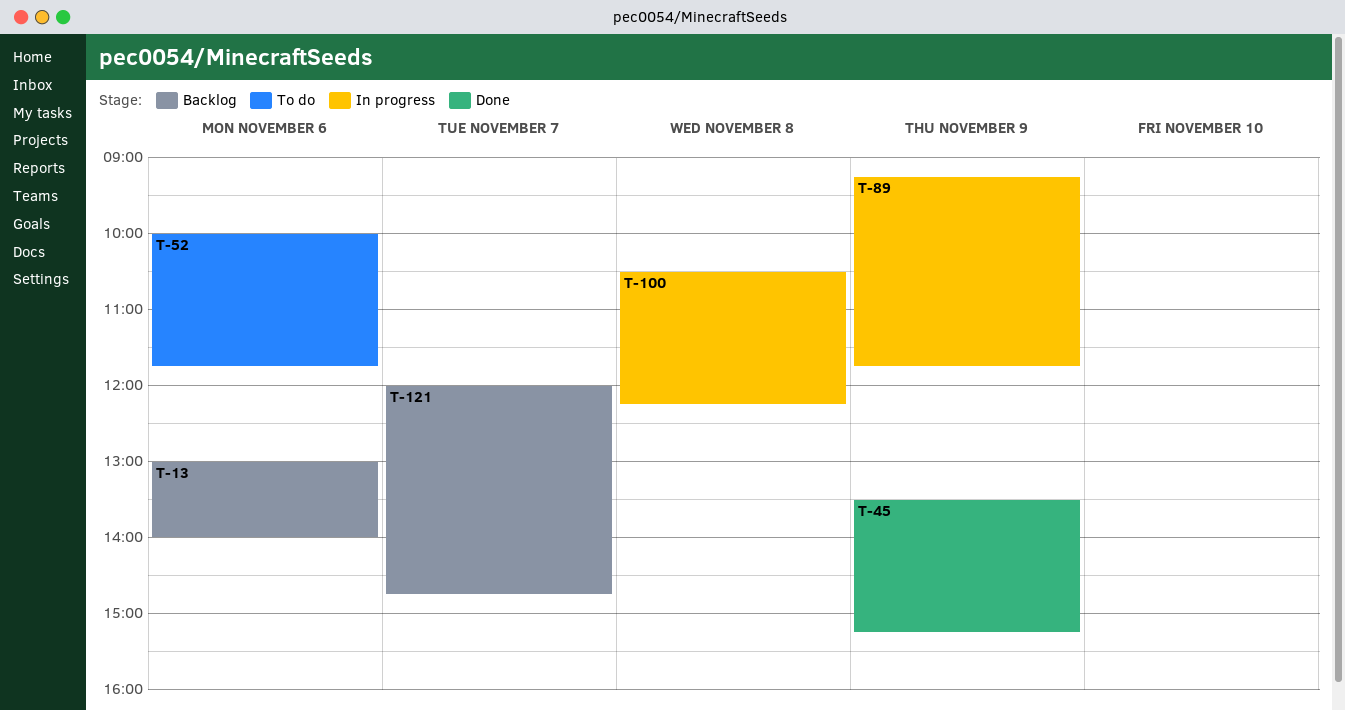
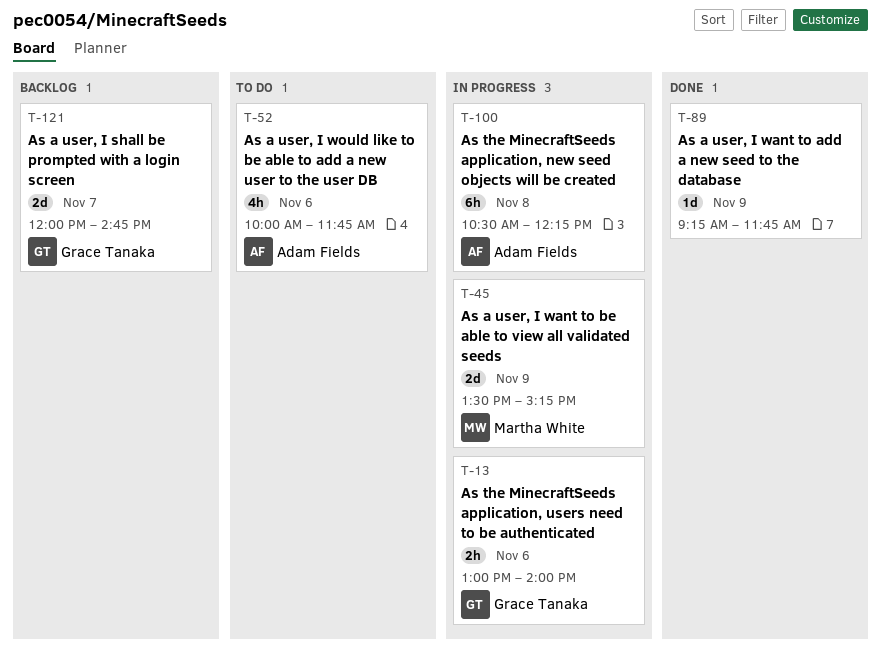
T-13, status: Backlog -> In progress
T-45, status: Done -> In progress
T-89, status: In progress -> Done

